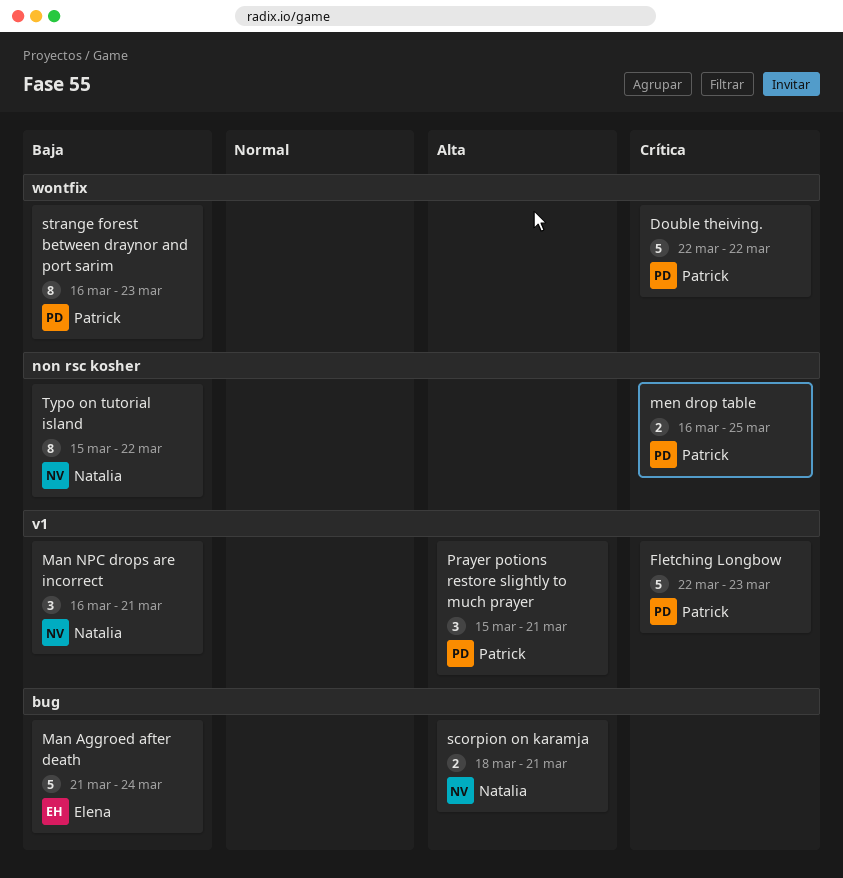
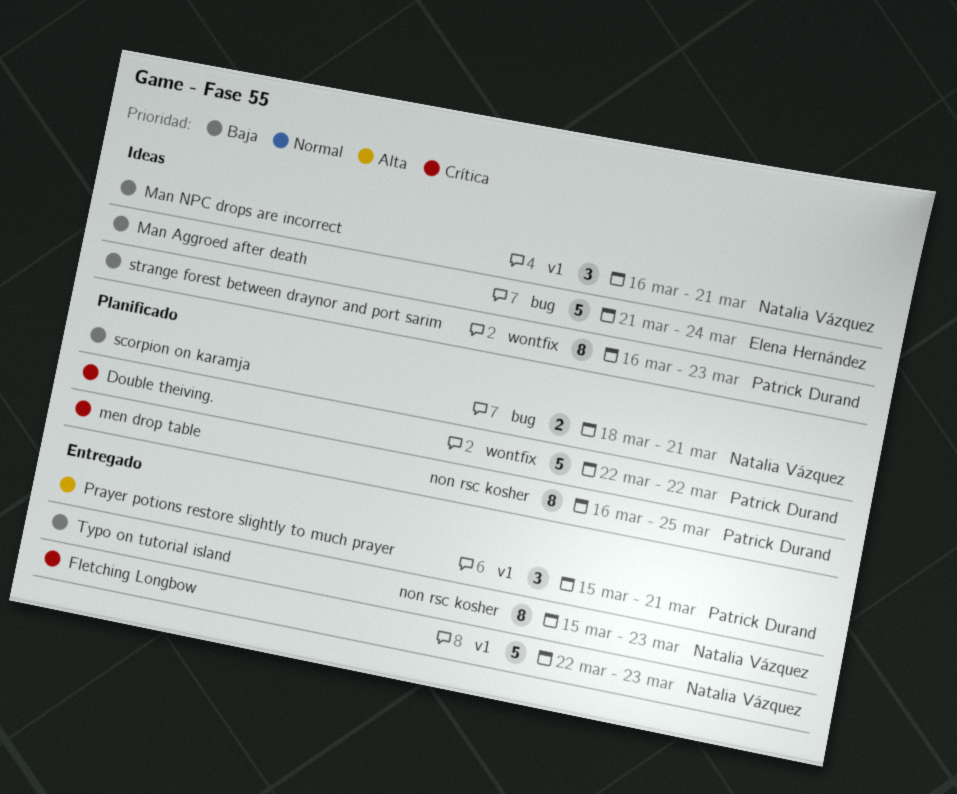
Fletching Longbow, owner: Patrick Durand -> Natalia Vázquez
men drop table, estimate: 2 -> 8
scorpion on karamja, priority: Alta -> Baja
Typo on tutorial island, due: Mar 22 -> Mar 23

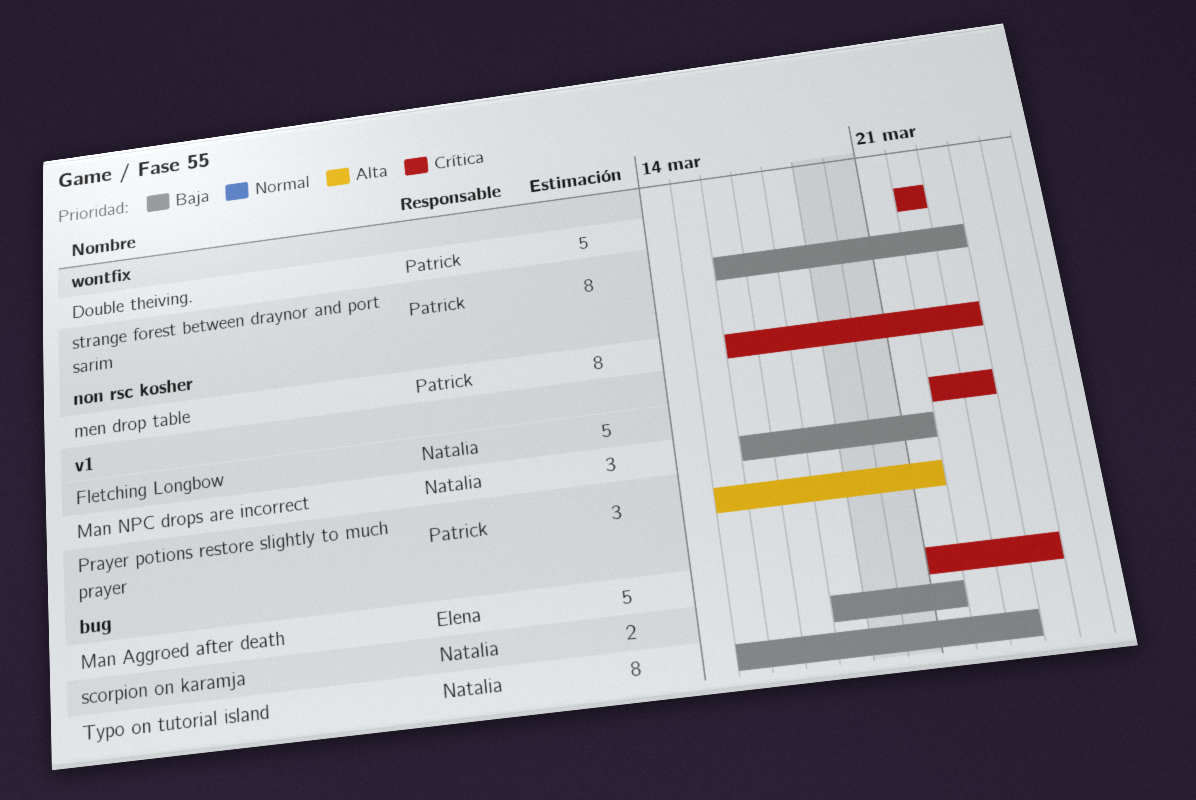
Man Aggroed after death, priority: Baja -> Crítica
men drop table, due: Mar 25 -> Mar 23
Typo on tutorial island, label: non rsc kosher -> bug

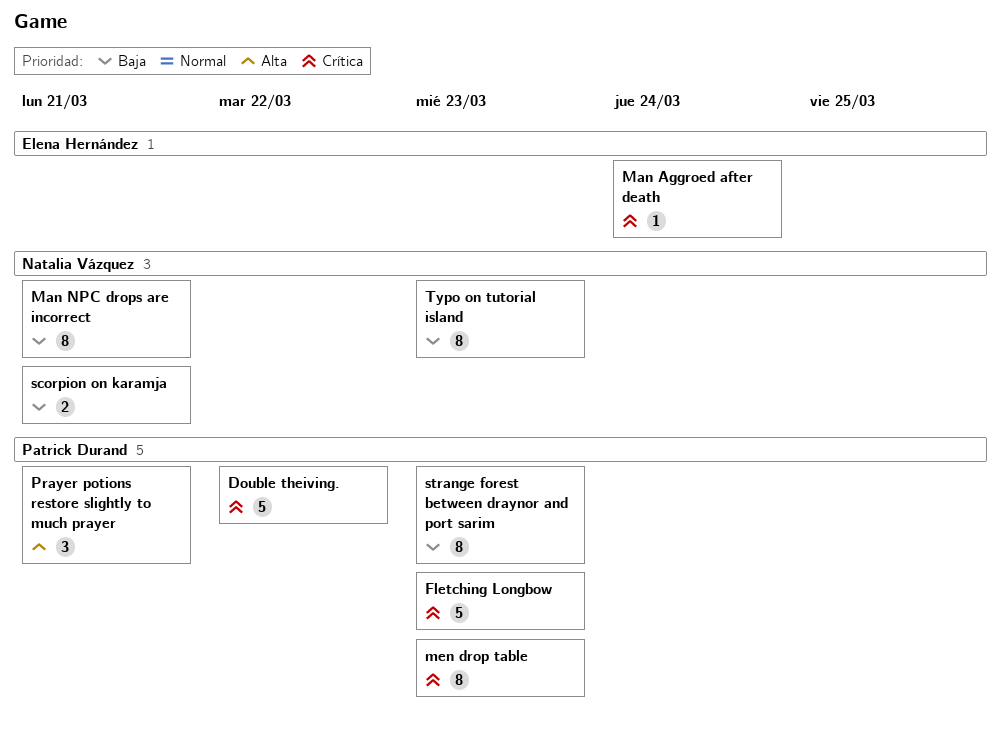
Fletching Longbow, owner: Natalia Vázquez -> Patrick Durand
Man Aggroed after death, estimate: 5 -> 1
Man NPC drops are incorrect, estimate: 3 -> 8

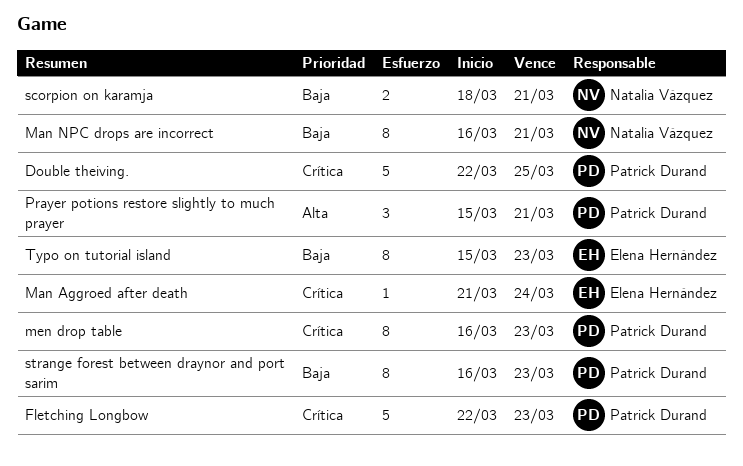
Double theiving., due: Mar 22 -> Mar 25
Typo on tutorial island, owner: Natalia Vázquez -> Elena Hernández

